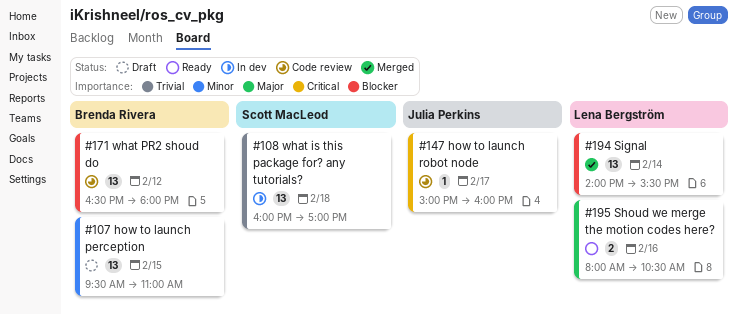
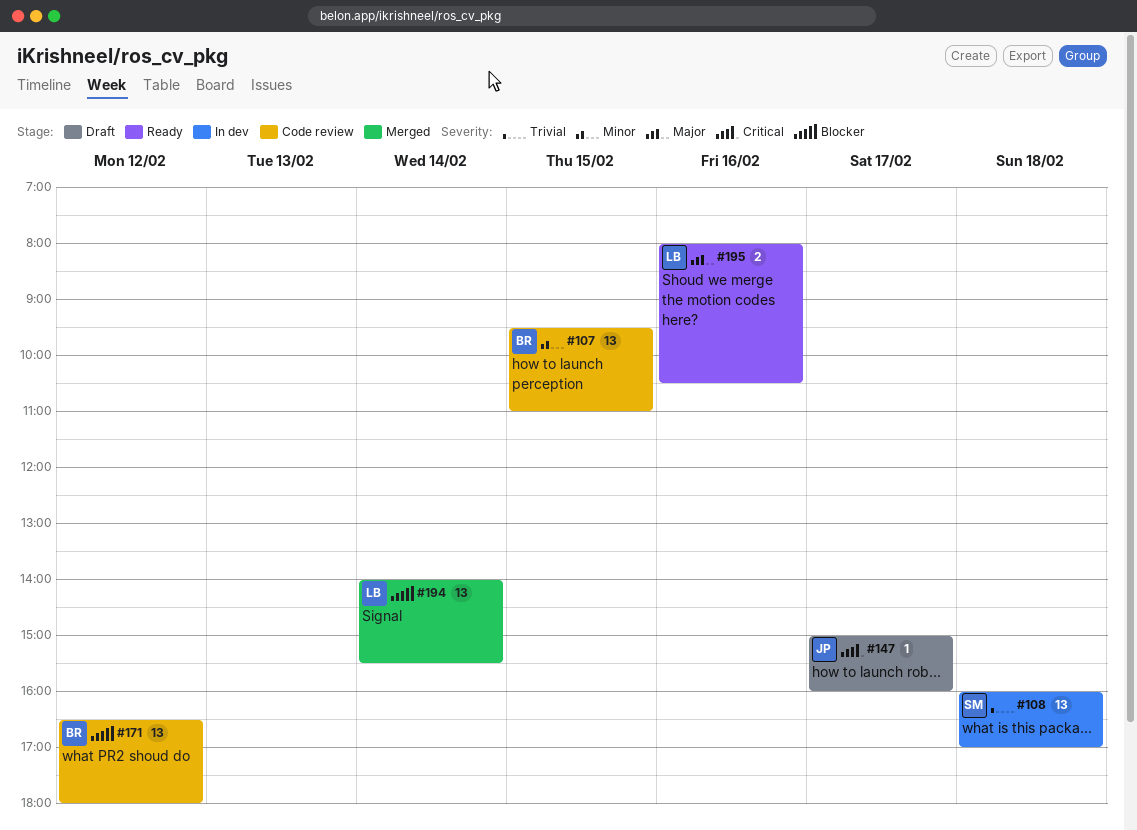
#107, status: Draft -> Code review
#147, status: Code review -> Draft

